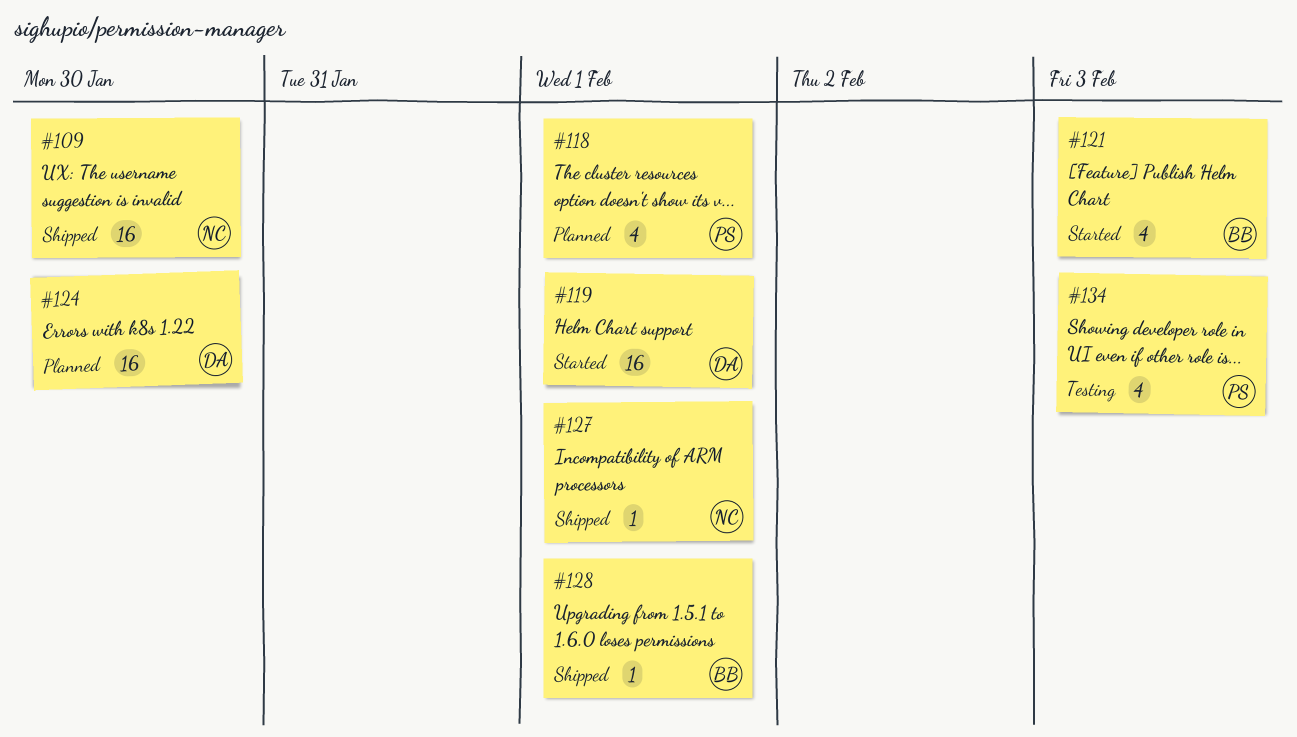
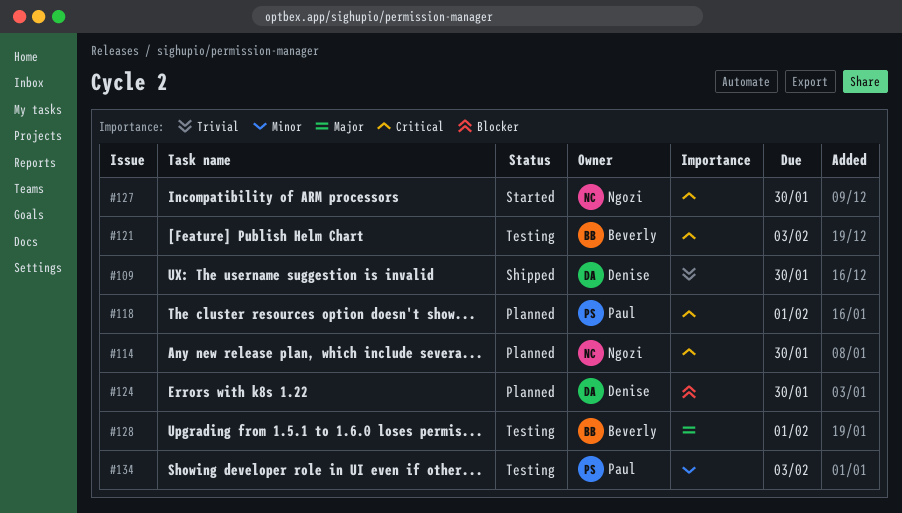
#109, owner: Ngozi -> Denise
#114: none -> present
#119: present -> none
#121, status: Started -> Testing
#127, status: Shipped -> Started
#127, due: Feb 1 -> Jan 30
#128, status: Shipped -> Testing

